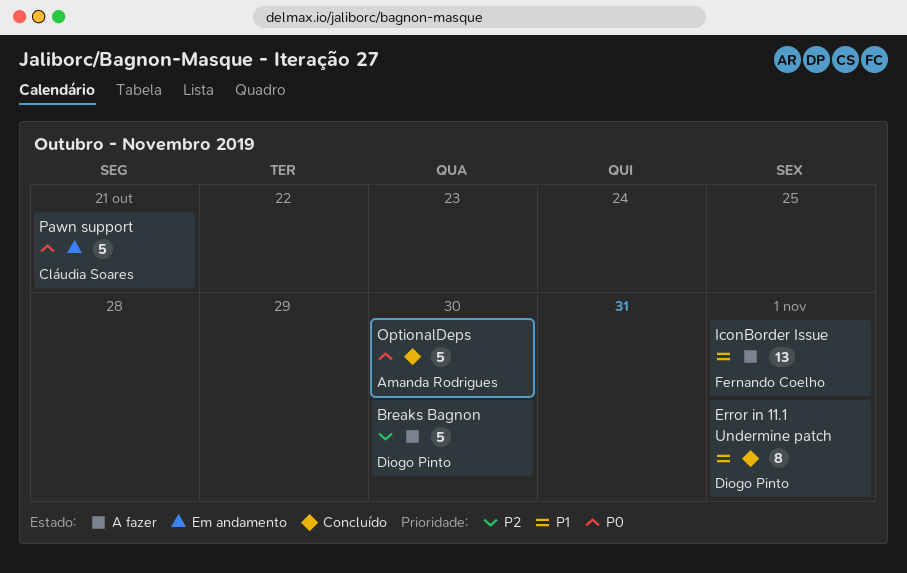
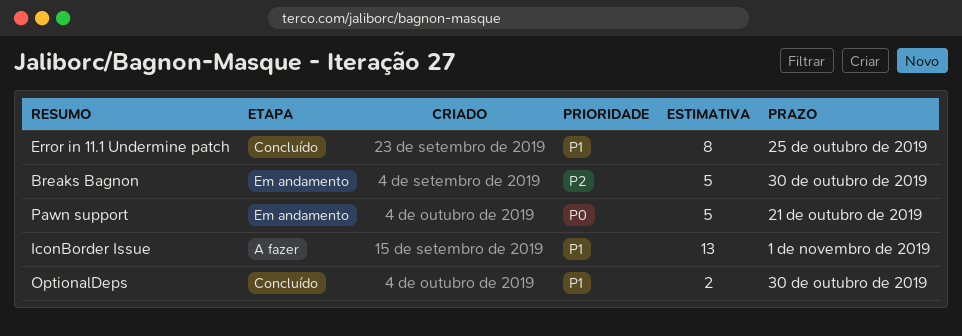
Breaks Bagnon, status: A fazer -> Em andamento
Error in 11.1 Undermine patch, due: Nov 1 -> Oct 25
OptionalDeps, priority: P0 -> P1
OptionalDeps, estimate: 5 -> 2

